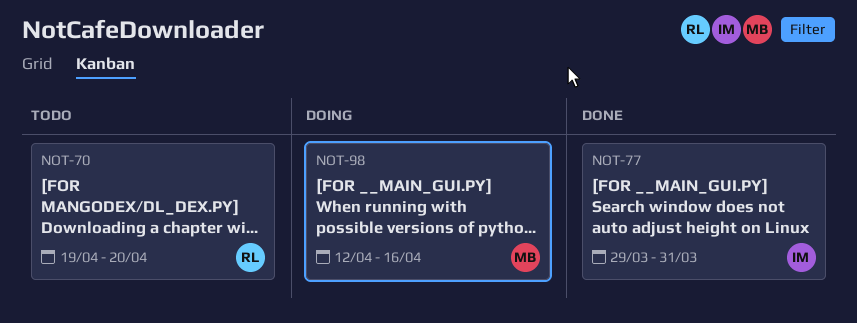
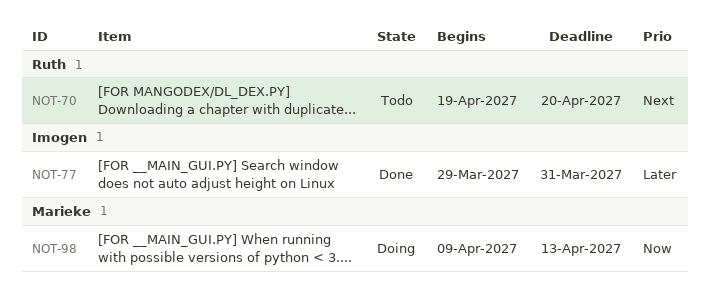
NOT-98, start: Apr 12 -> Apr 9
NOT-98, due: Apr 16 -> Apr 13

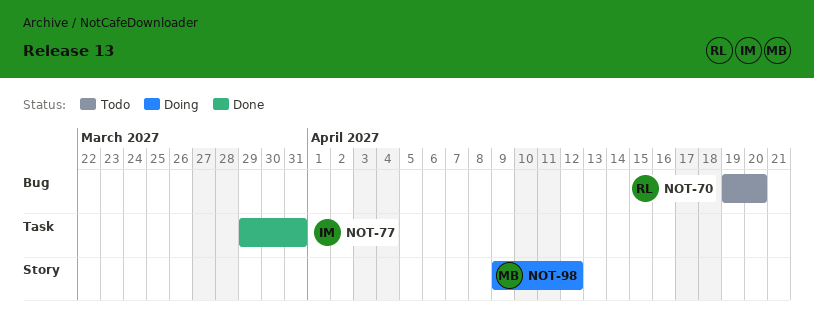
NOT-98, due: Apr 13 -> Apr 12

